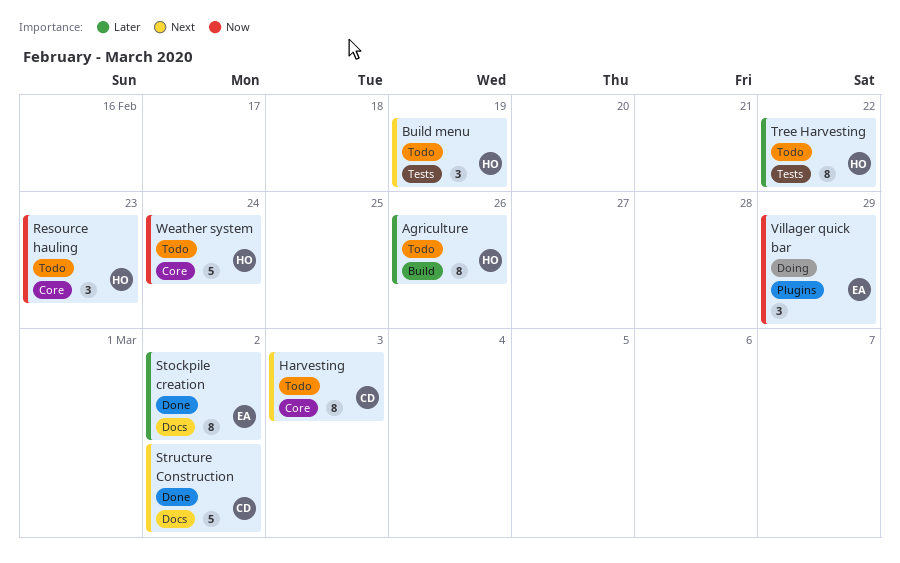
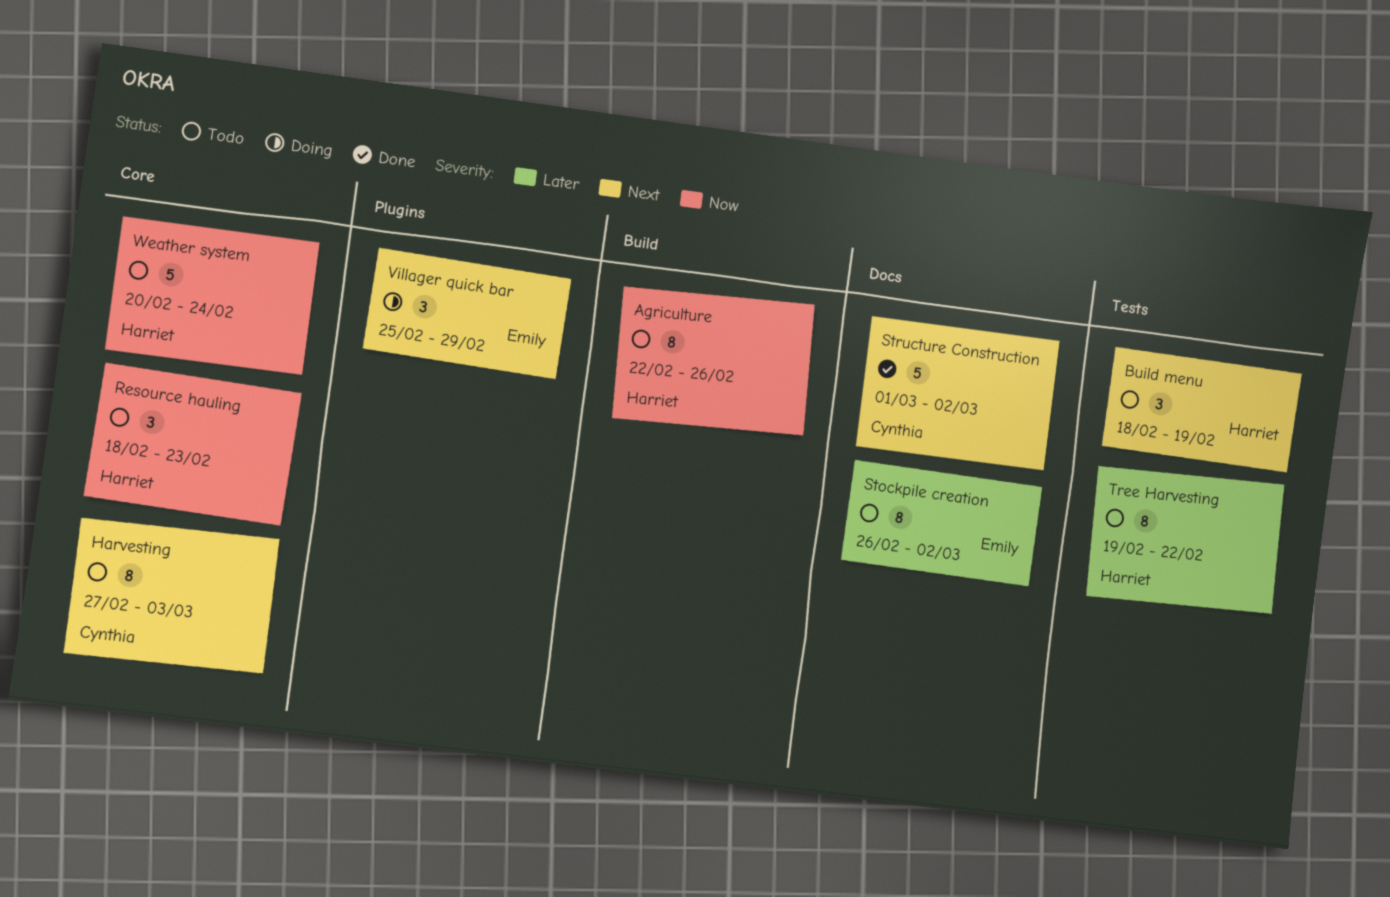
Agriculture, priority: Later -> Now
Stockpile creation, status: Done -> Todo
Villager quick bar, priority: Now -> Next

